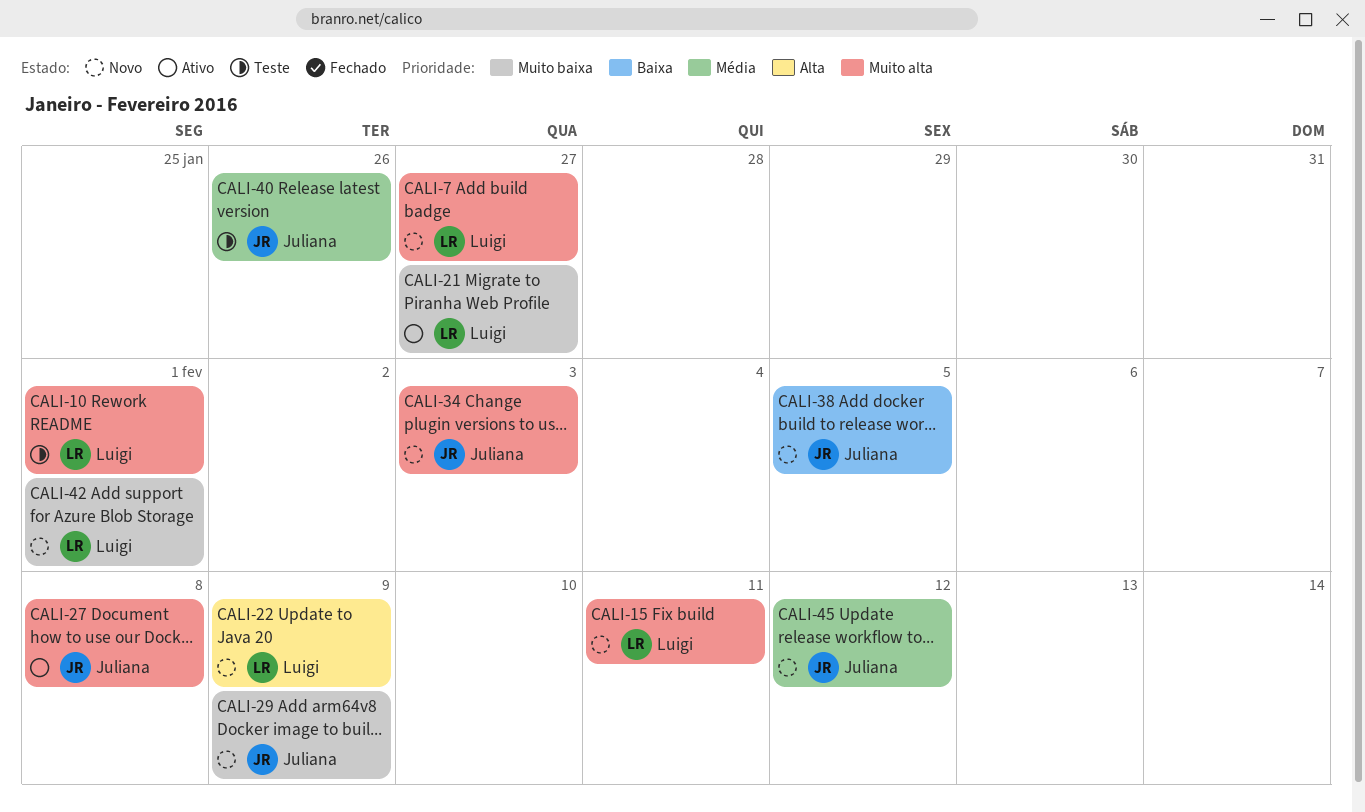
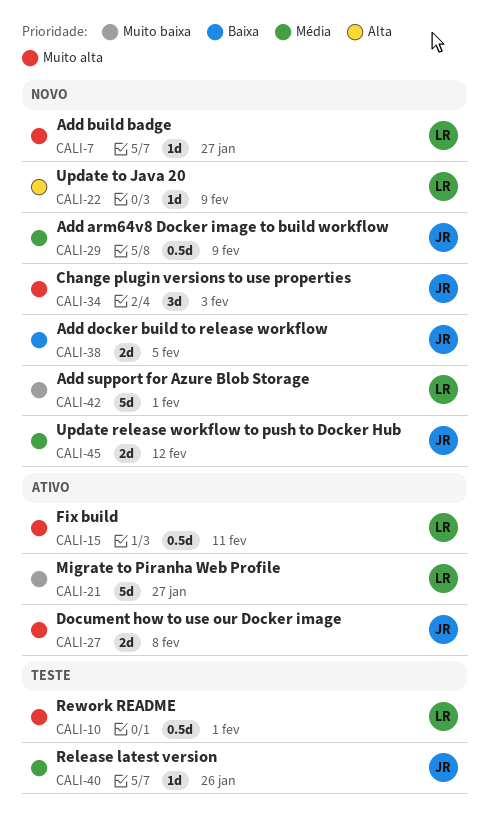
CALI-15, status: Novo -> Ativo
CALI-29, priority: Muito baixa -> Média

